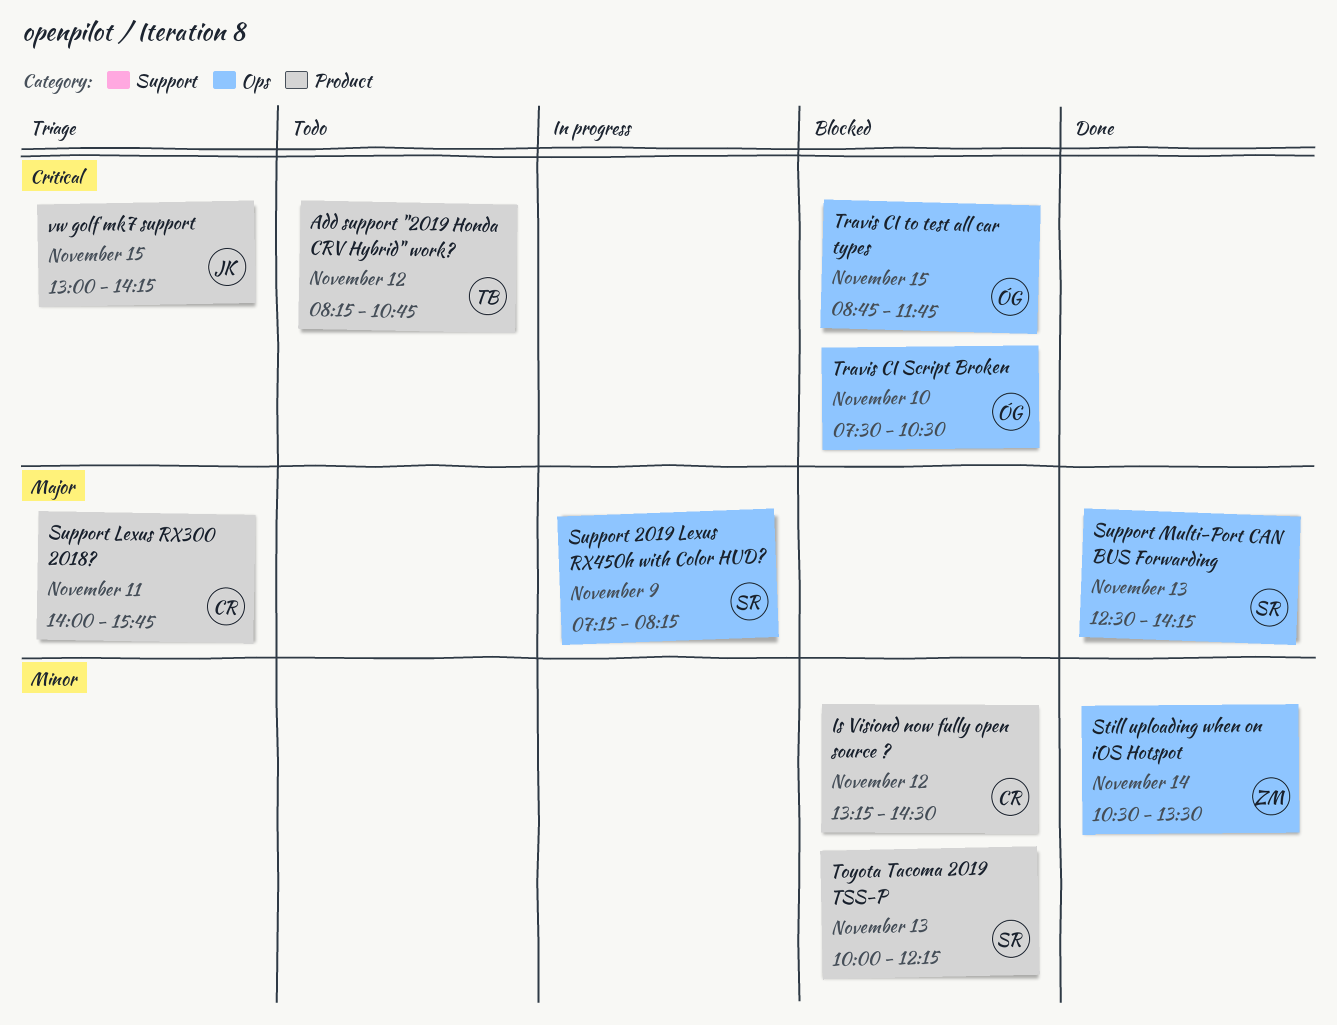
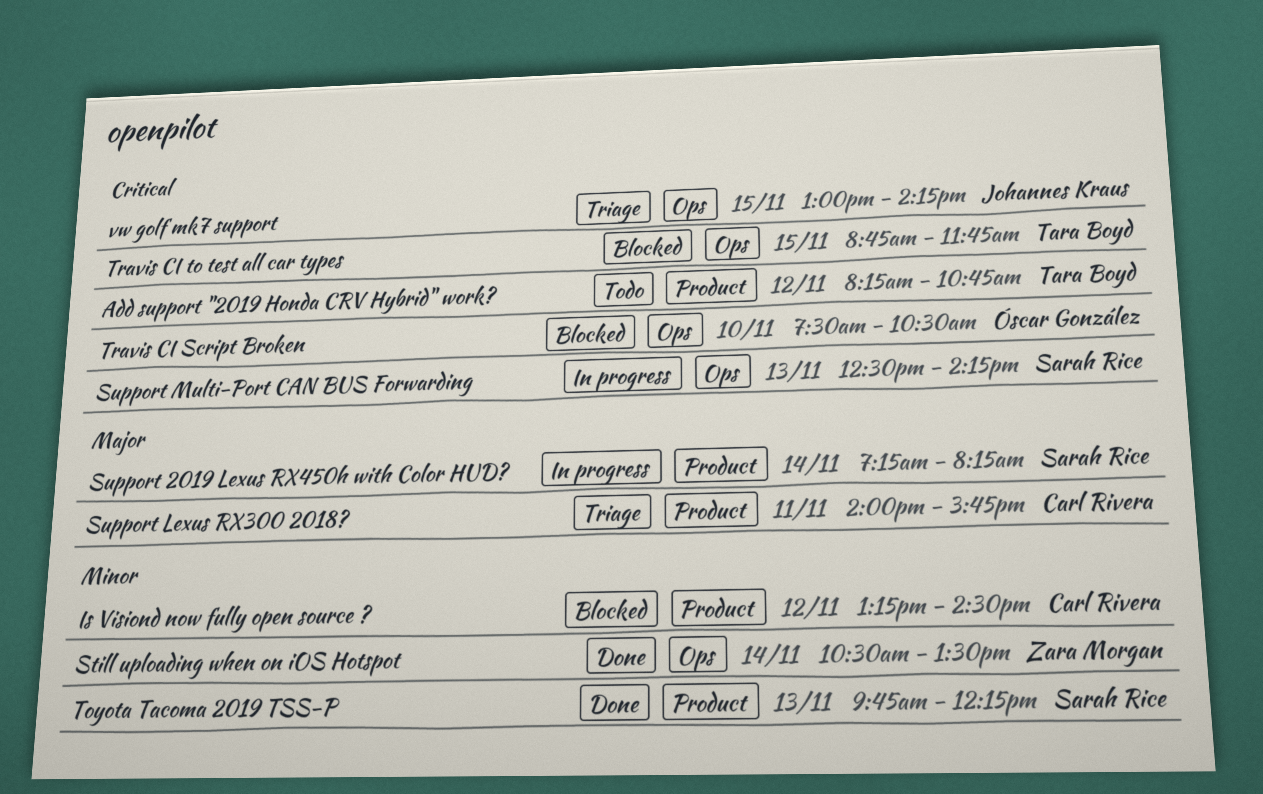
Support 2019 Lexus RX450h with Color HUD?, label: Ops -> Product
Support 2019 Lexus RX450h with Color HUD?, day: Nov 9 -> Nov 14
Support Multi-Port CAN BUS Forwarding, status: Done -> In progress
Support Multi-Port CAN BUS Forwarding, priority: Major -> Critical
Toyota Tacoma 2019 TSS-P, status: Blocked -> Done
Toyota Tacoma 2019 TSS-P, begins: 10:00 -> 09:45
Travis CI to test all car types, owner: Óscar González -> Tara Boyd
vw golf mk7 support, label: Product -> Ops

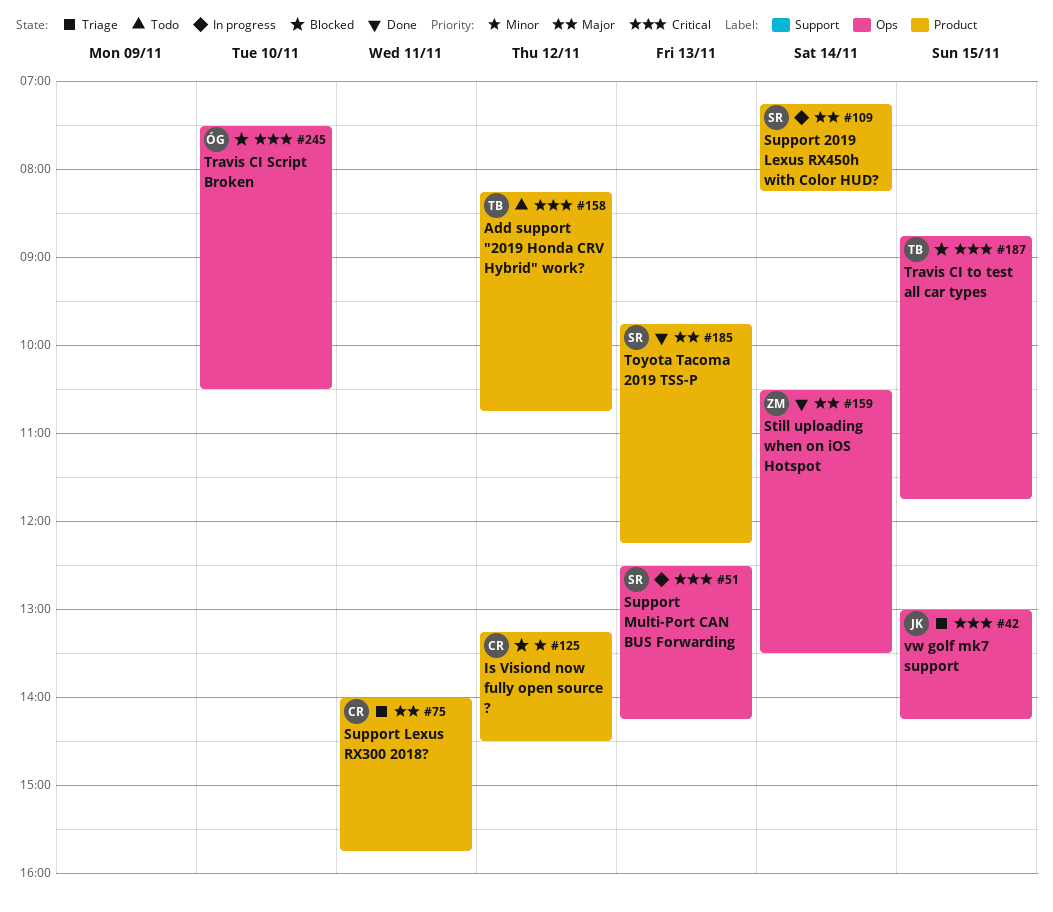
Still uploading when on iOS Hotspot, priority: Minor -> Major
Toyota Tacoma 2019 TSS-P, priority: Minor -> Major

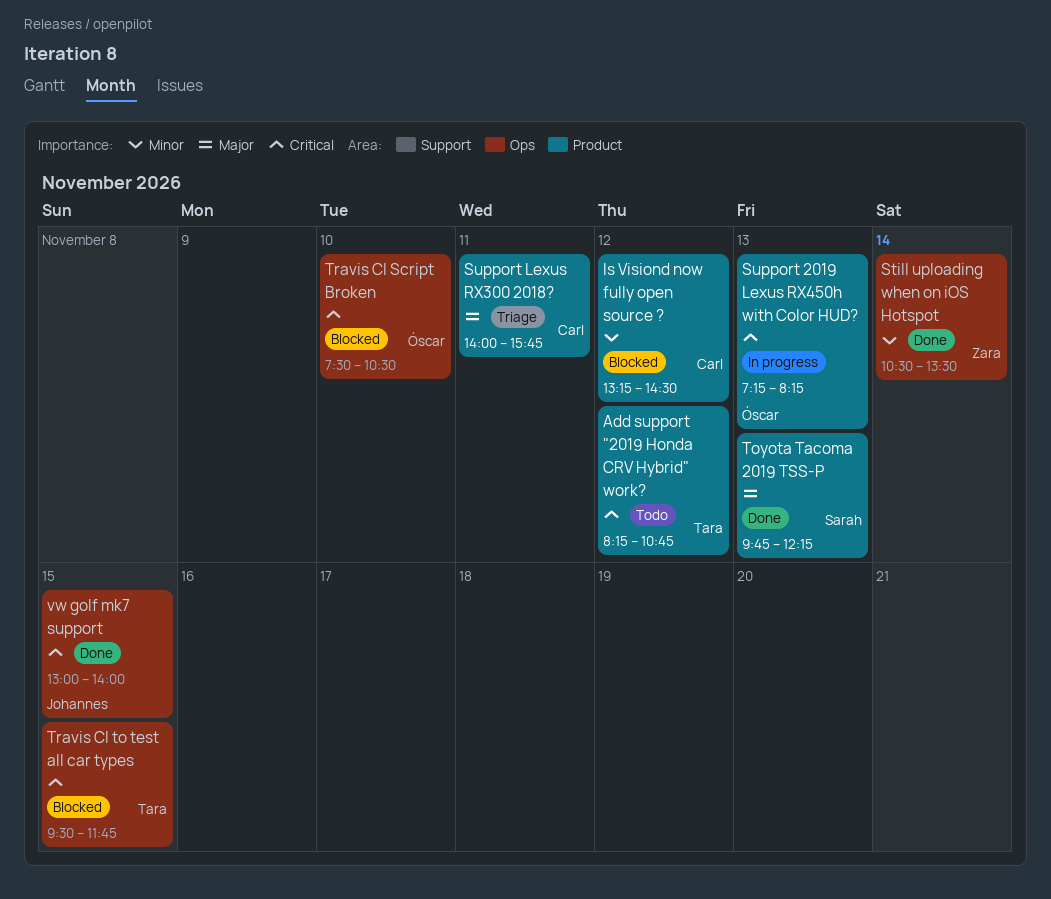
Still uploading when on iOS Hotspot, priority: Major -> Minor
Support 2019 Lexus RX450h with Color HUD?, owner: Sarah -> Óscar
Support 2019 Lexus RX450h with Color HUD?, priority: Major -> Critical
Support 2019 Lexus RX450h with Color HUD?, day: Nov 14 -> Nov 13
Support Multi-Port CAN BUS Forwarding: present -> none
Travis CI to test all car types, begins: 08:45 -> 09:30
vw golf mk7 support, status: Triage -> Done
vw golf mk7 support, ends: 14:15 -> 14:00

